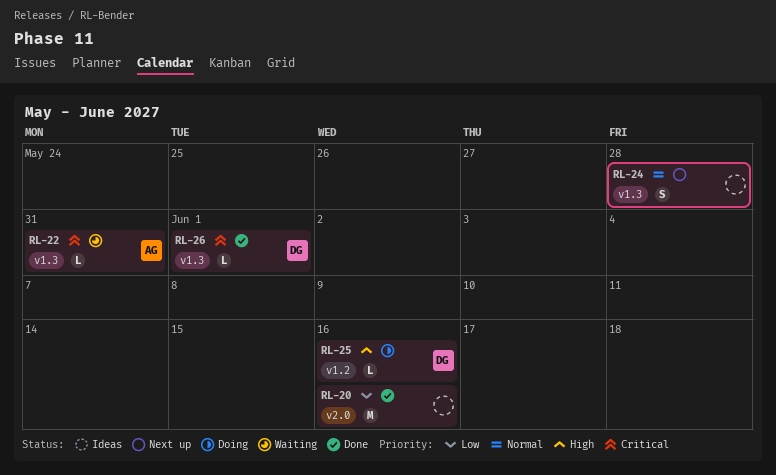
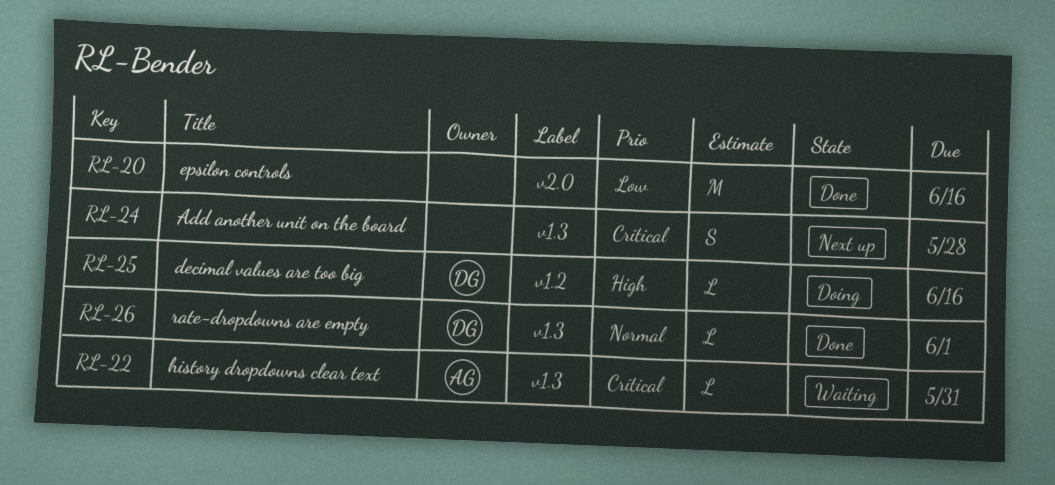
RL-24, priority: Normal -> Critical
RL-26, priority: Critical -> Normal

